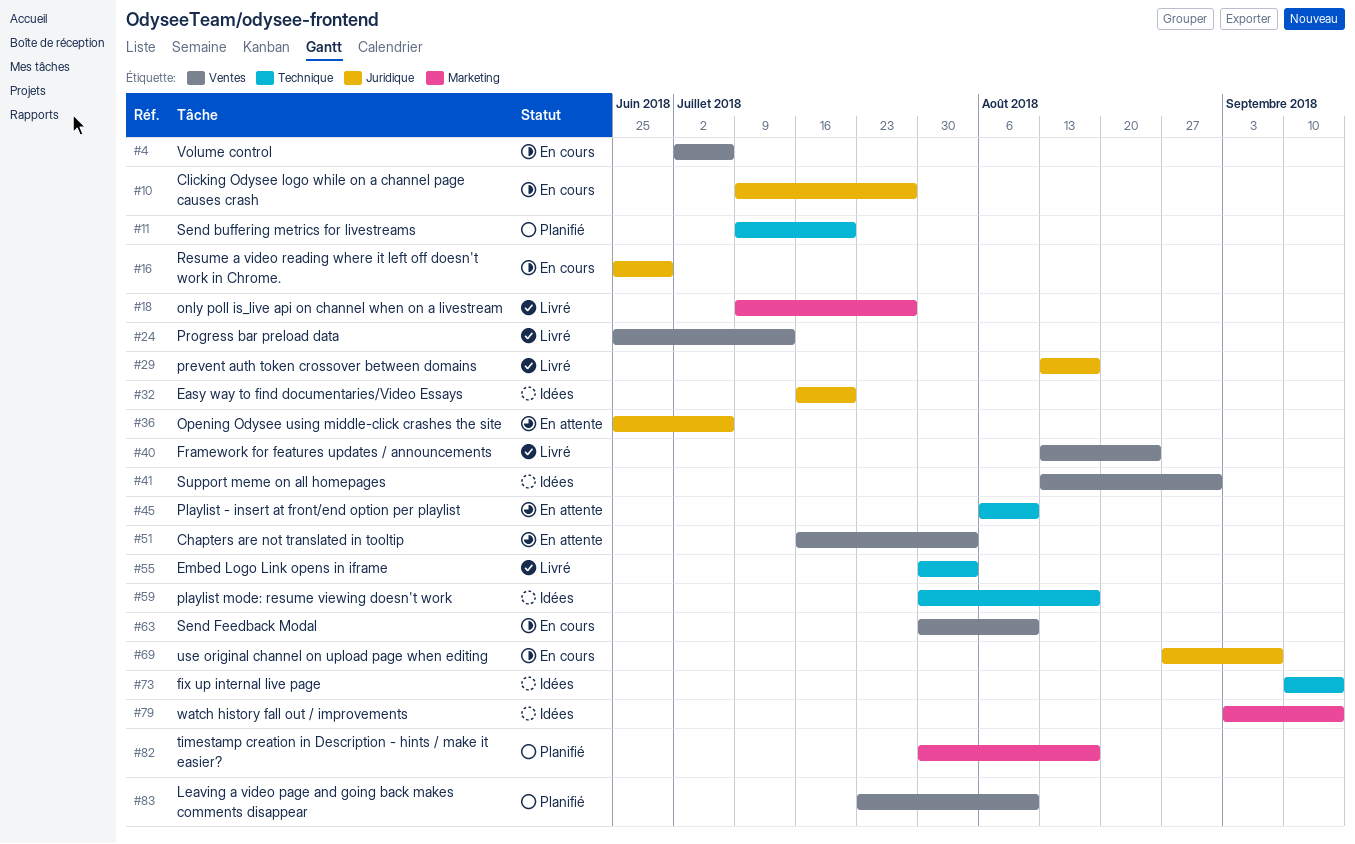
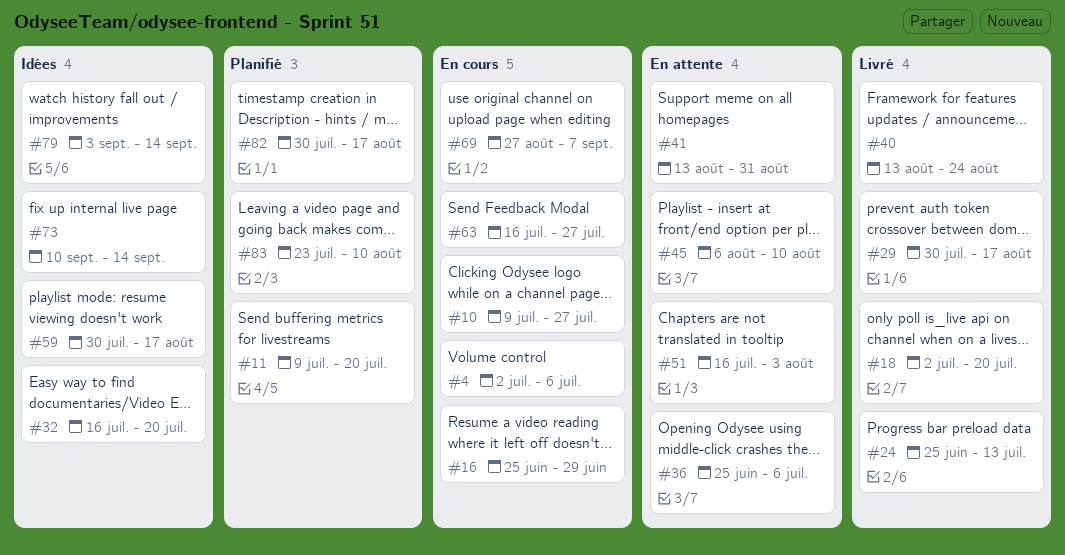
#18, start: Jul 9 -> Jul 2
#18, due: Jul 27 -> Jul 20
#29, start: Aug 13 -> Jul 30
#41, status: Idées -> En attente
#55: present -> none
#63, start: Jul 30 -> Jul 16
#63, due: Aug 10 -> Jul 27

